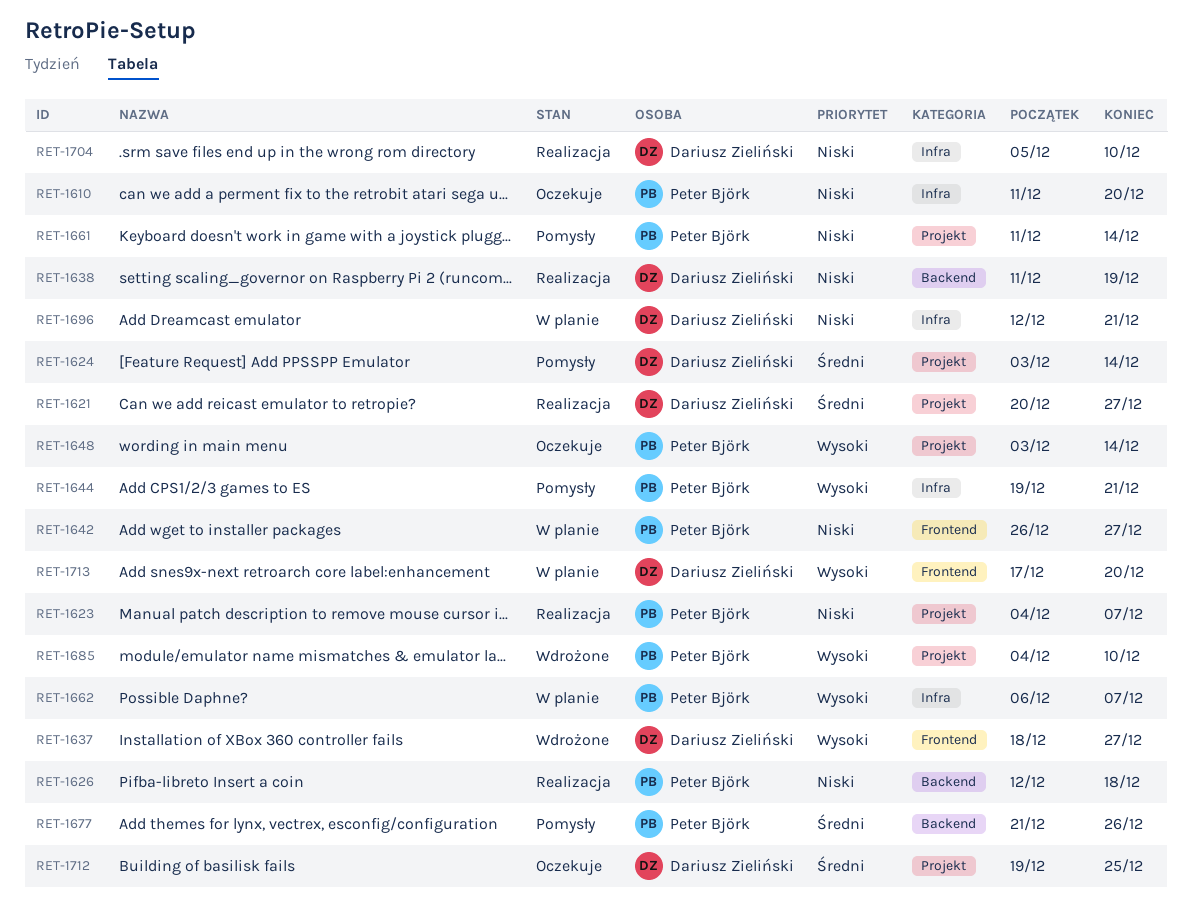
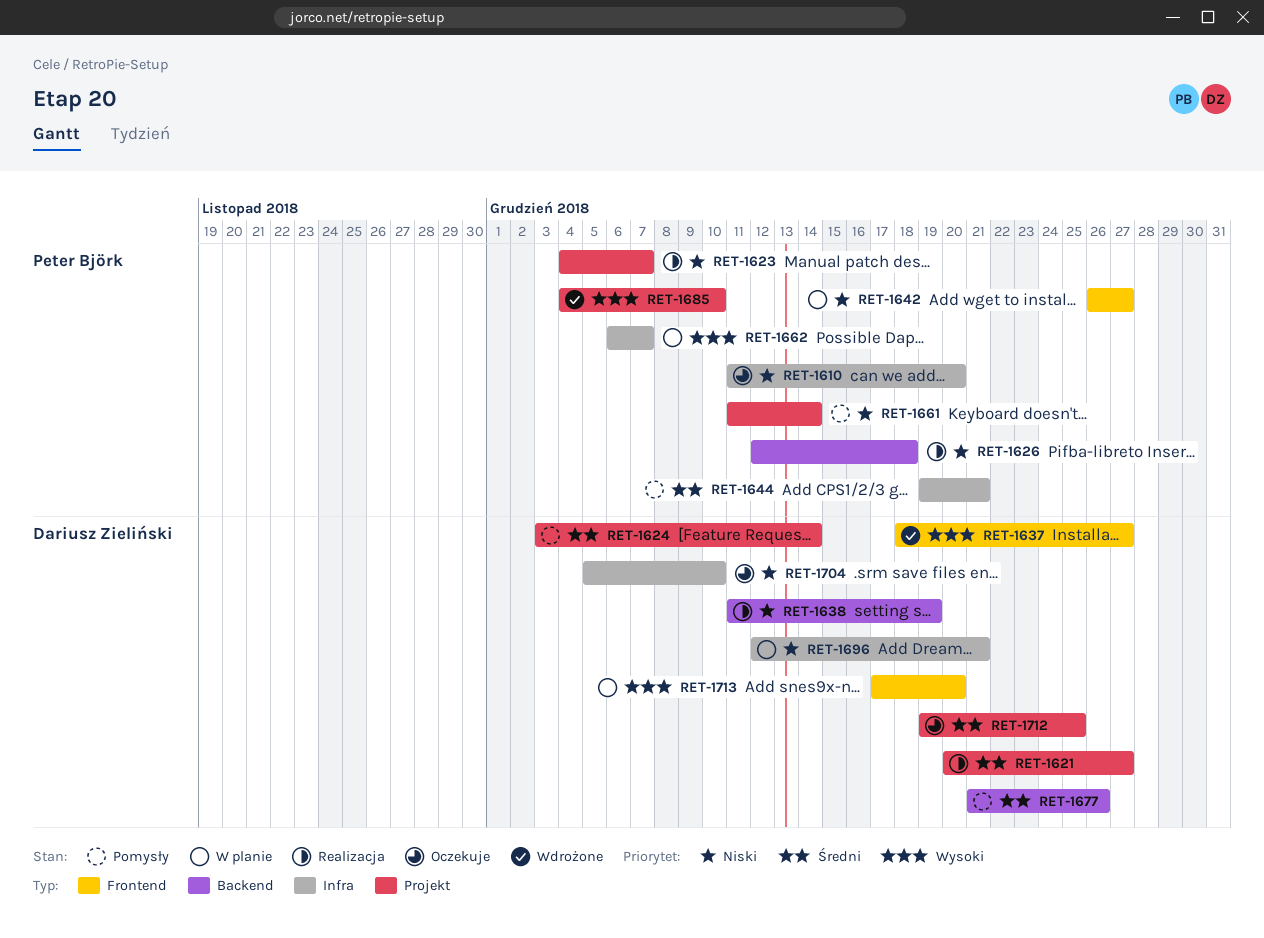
RET-1644, priority: Wysoki -> Średni
RET-1648: present -> none
RET-1677, owner: Peter Björk -> Dariusz Zieliński
RET-1704, status: Realizacja -> Oczekuje

